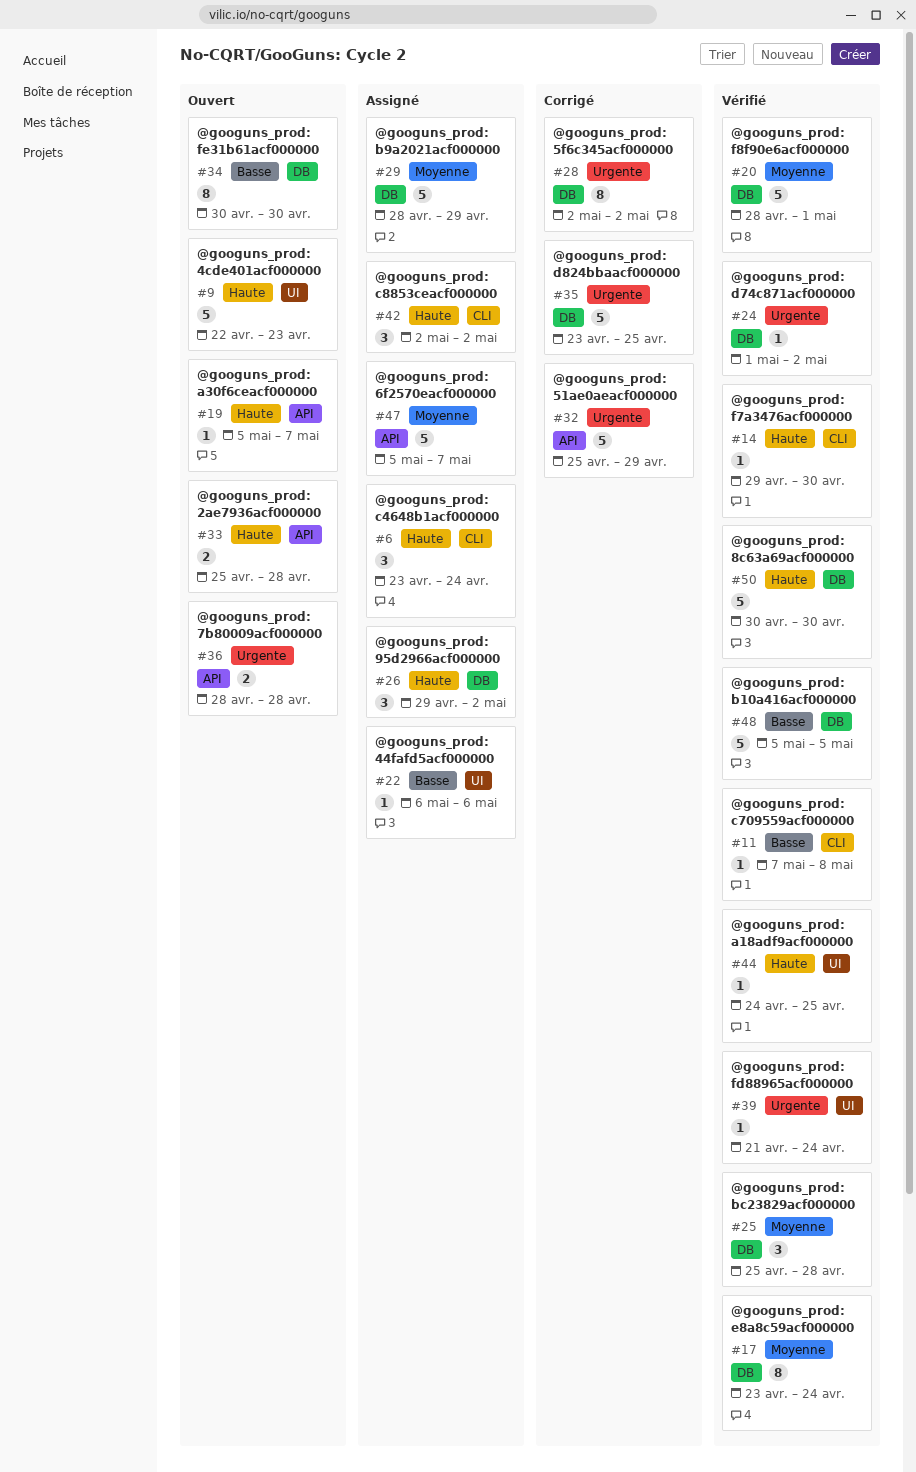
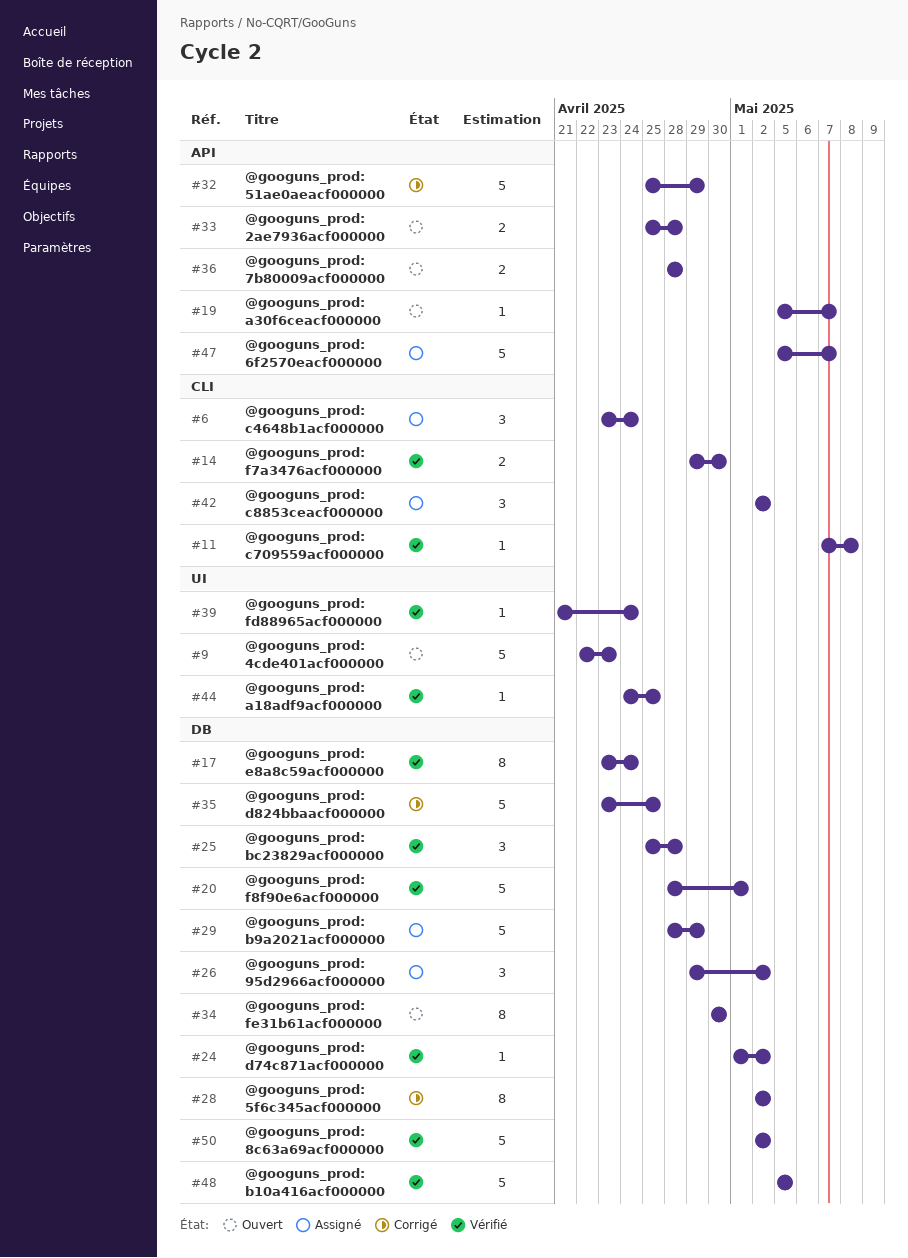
#14, estimate: 1 -> 2
#22: present -> none
#50, start: Apr 30 -> May 2
#50, due: Apr 30 -> May 2

